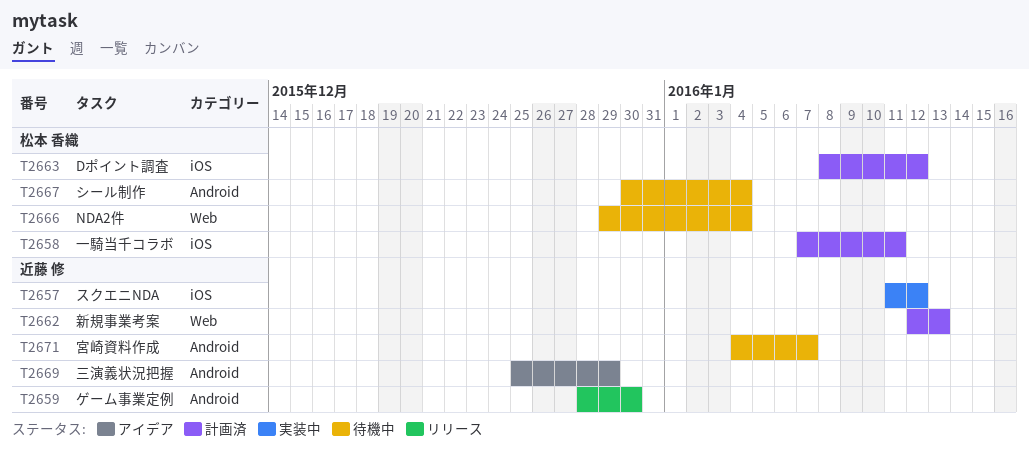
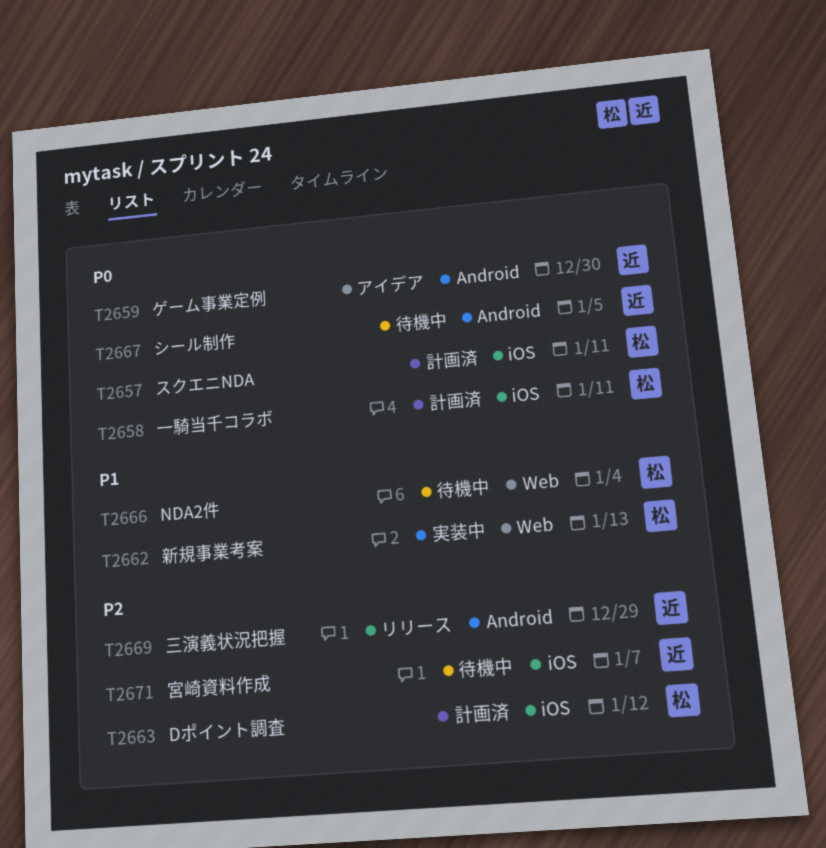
T2657, status: 実装中 -> 計画済
T2657, owner: 近藤 修 -> 松本 香織
T2657, due: Jan 12 -> Jan 11
T2659, status: リリース -> アイデア
T2662, status: 計画済 -> 実装中
T2662, owner: 近藤 修 -> 松本 香織
T2667, owner: 松本 香織 -> 近藤 修
T2667, due: Jan 4 -> Jan 5
T2669, status: アイデア -> リリース
T2671, label: Android -> iOS

